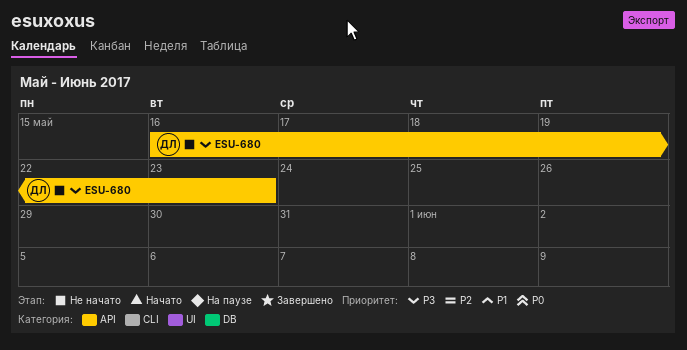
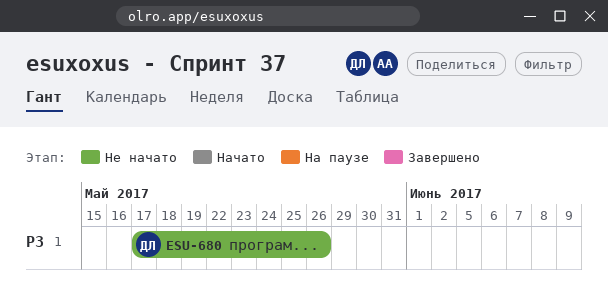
ESU-680, start: May 16 -> May 17
ESU-680, due: May 23 -> May 26

